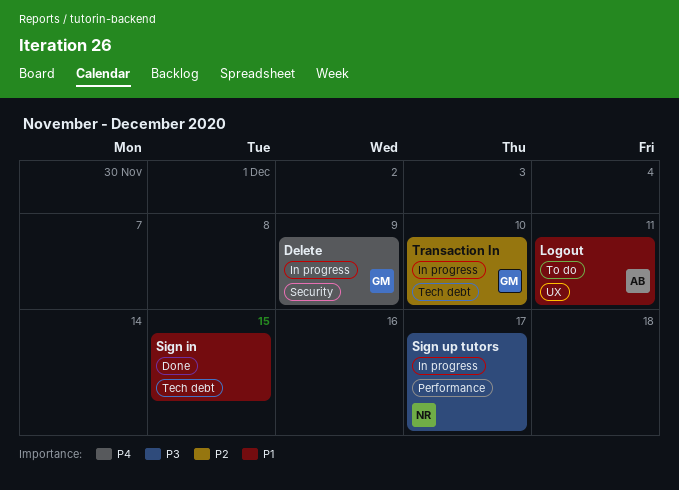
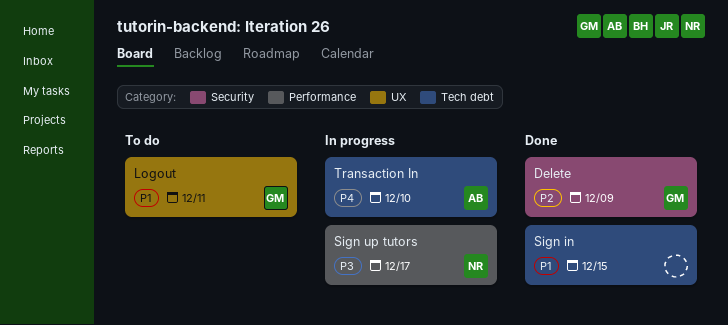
Delete, status: In progress -> Done
Delete, priority: P4 -> P2
Logout, owner: AB -> GM
Transaction In, owner: GM -> AB
Transaction In, priority: P2 -> P4

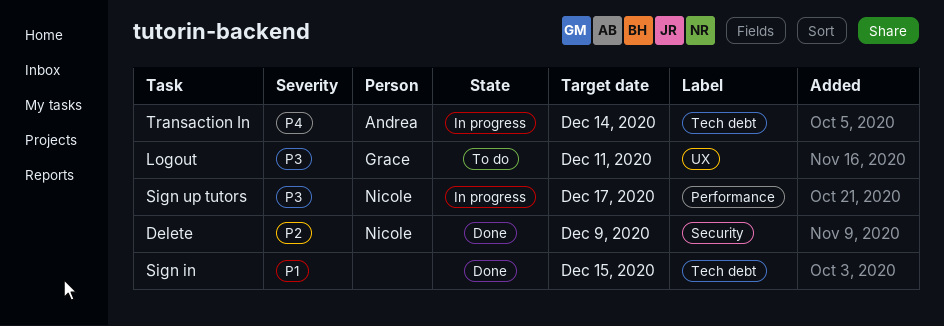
Delete, owner: Grace -> Nicole
Logout, priority: P1 -> P3
Transaction In, due: Dec 10 -> Dec 14

